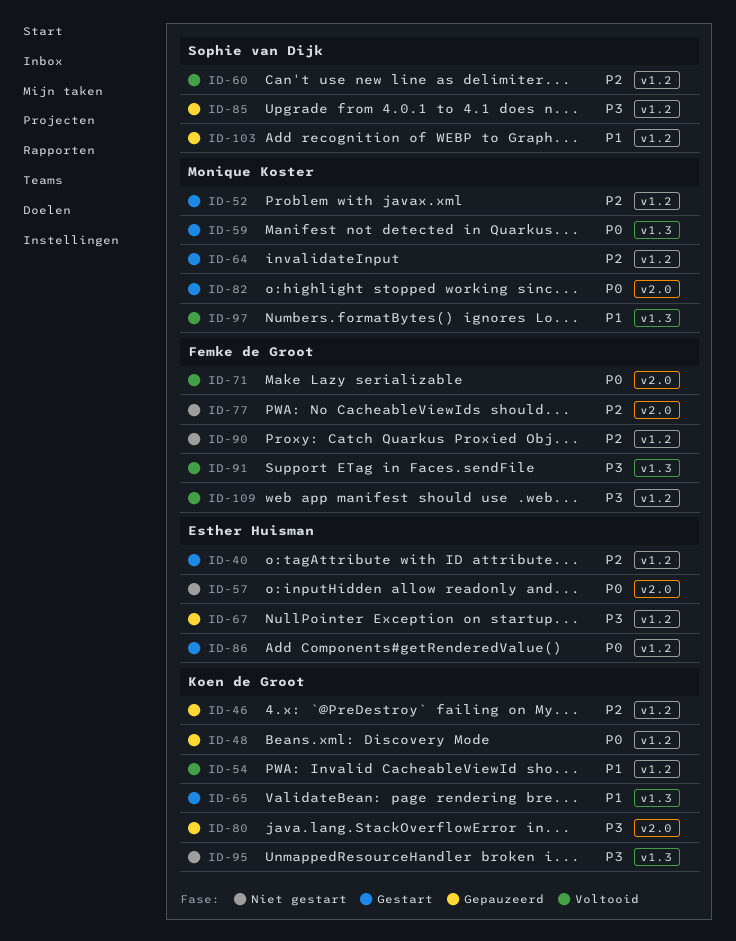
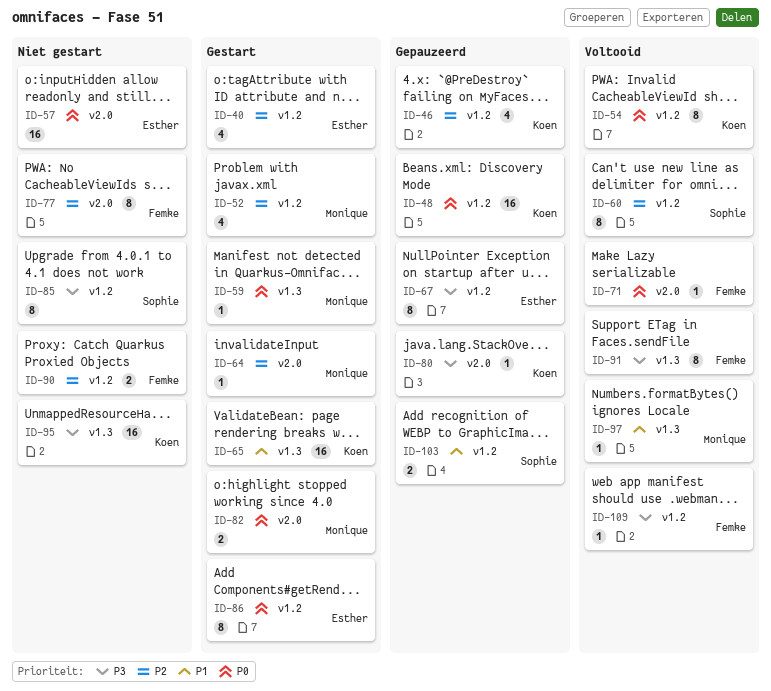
ID-54, priority: P1 -> P0
ID-64, label: v1.2 -> v2.0
ID-85, status: Gepauzeerd -> Niet gestart

